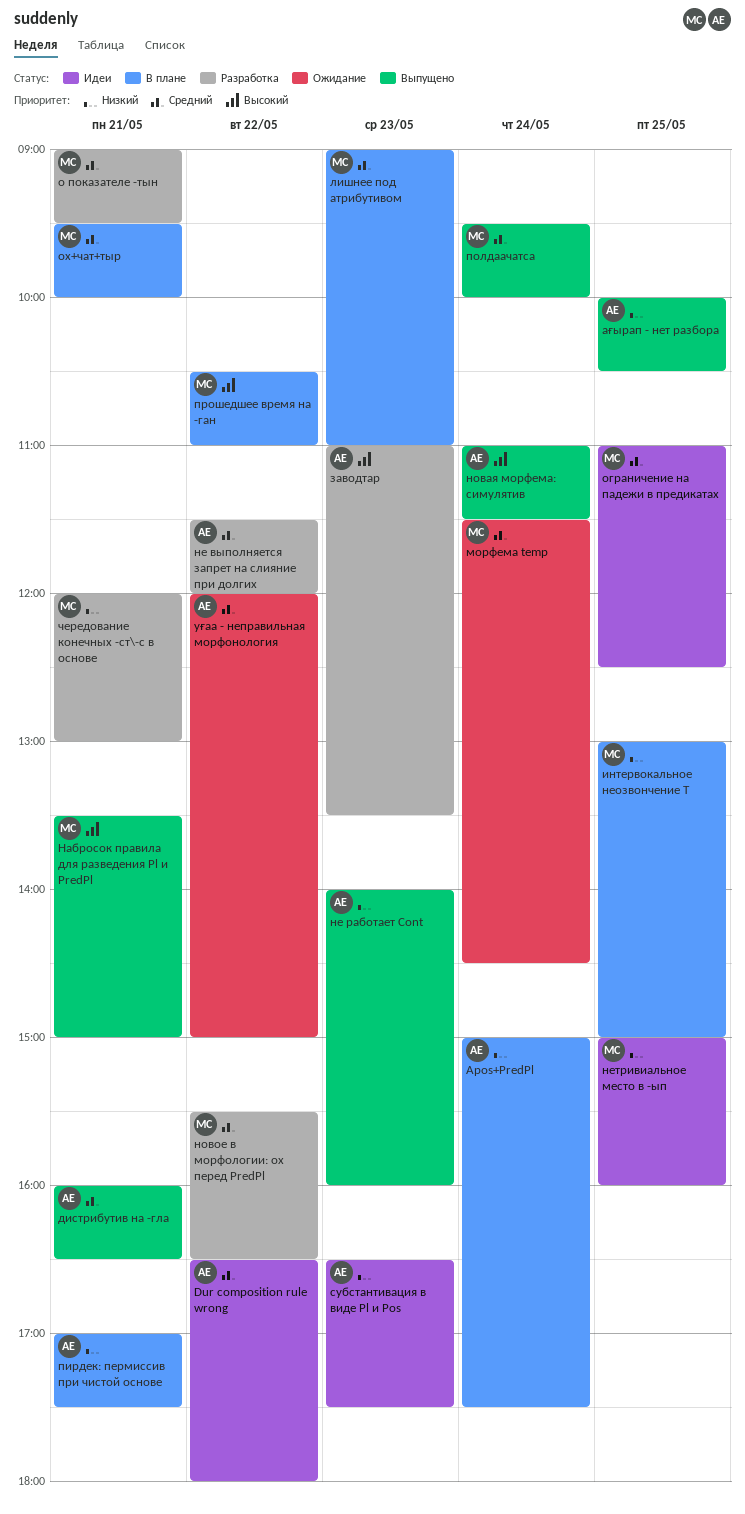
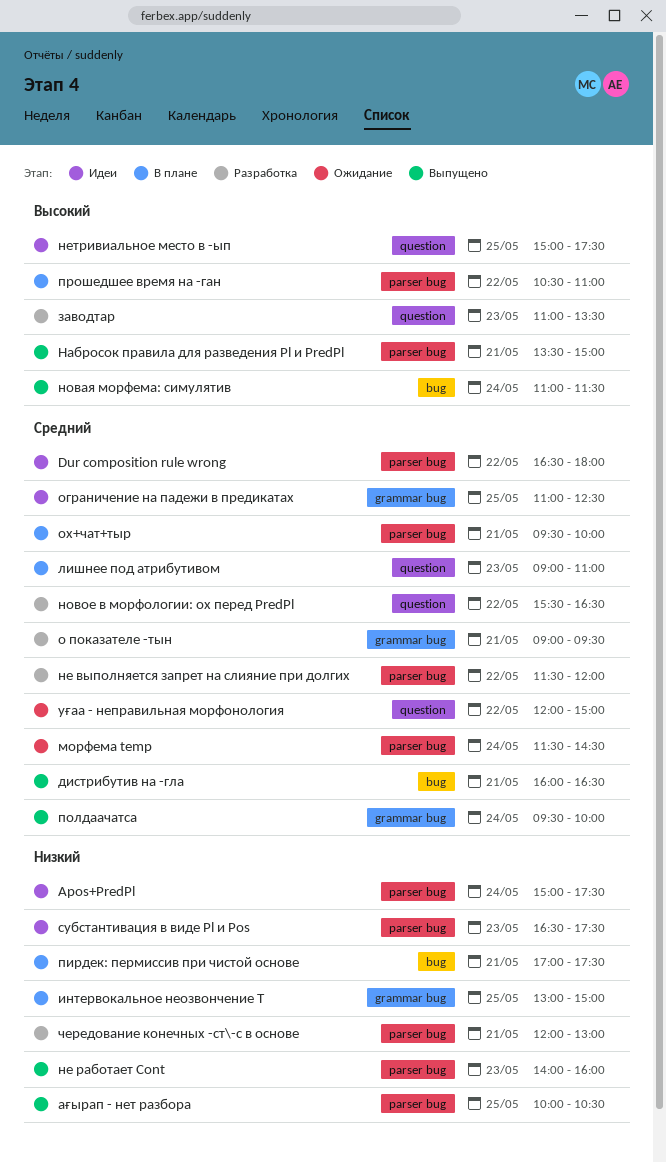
Apos+PredPl, status: В плане -> Идеи
нетривиальное место в -ып, priority: Низкий -> Высокий
нетривиальное место в -ып, ends: 16:00 -> 17:30

